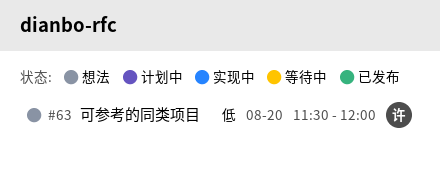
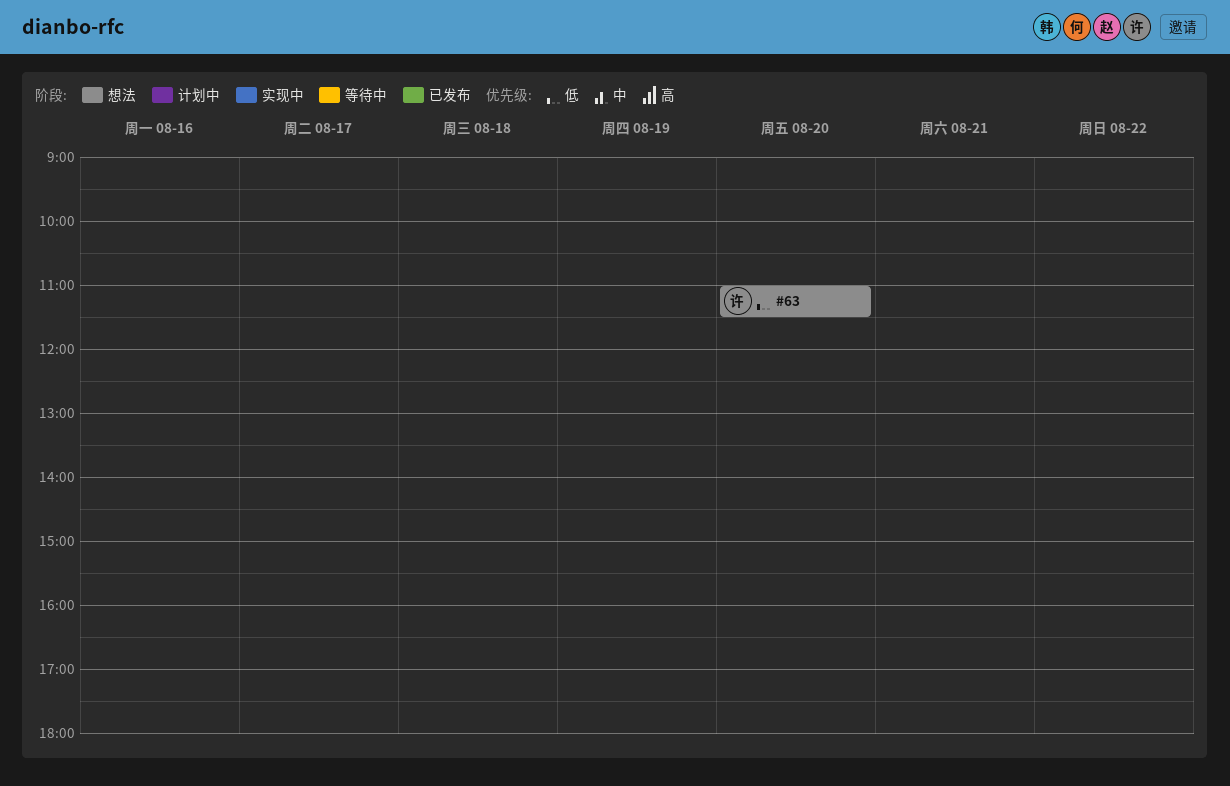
#63, begins: 11:30 -> 11:00
#63, ends: 12:00 -> 11:30

